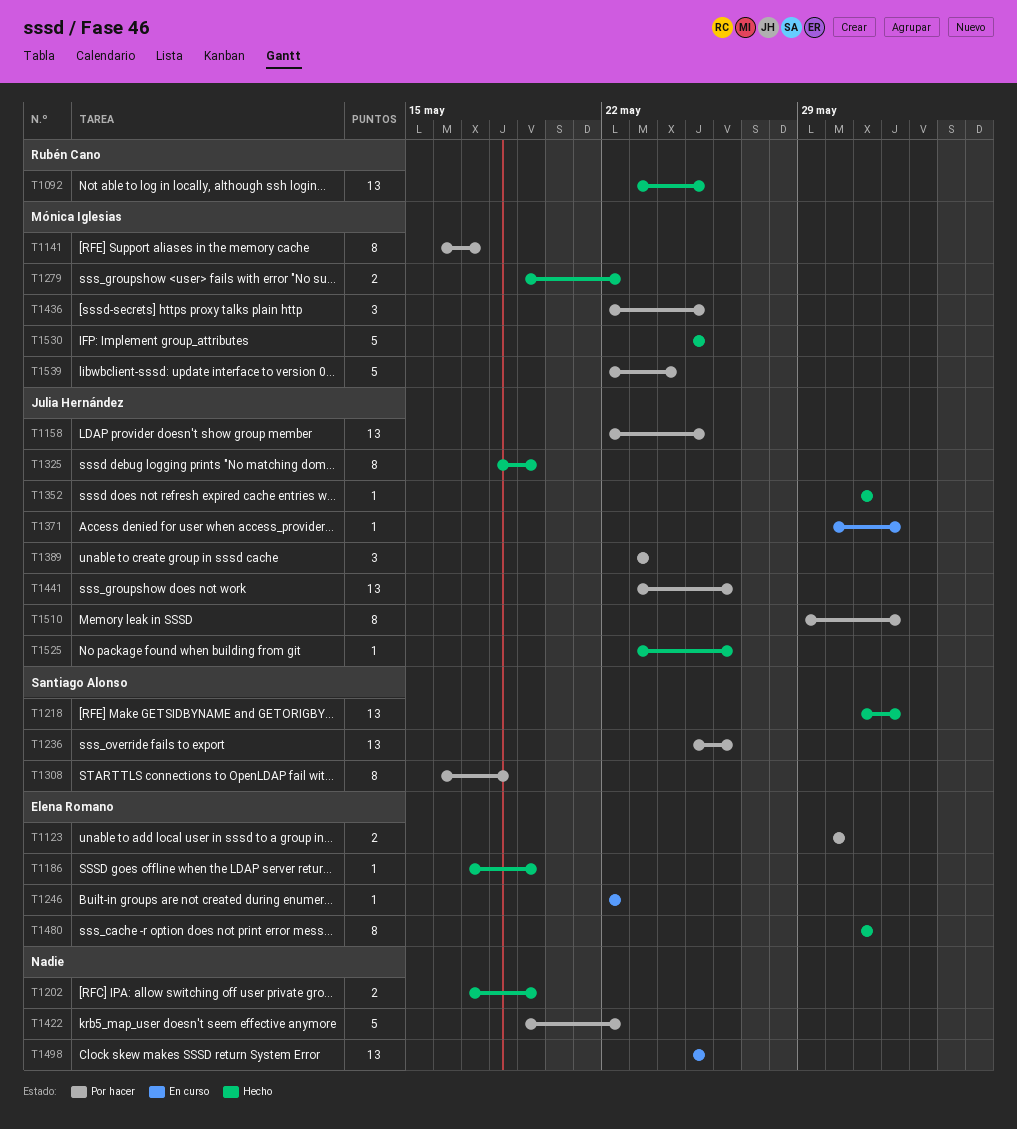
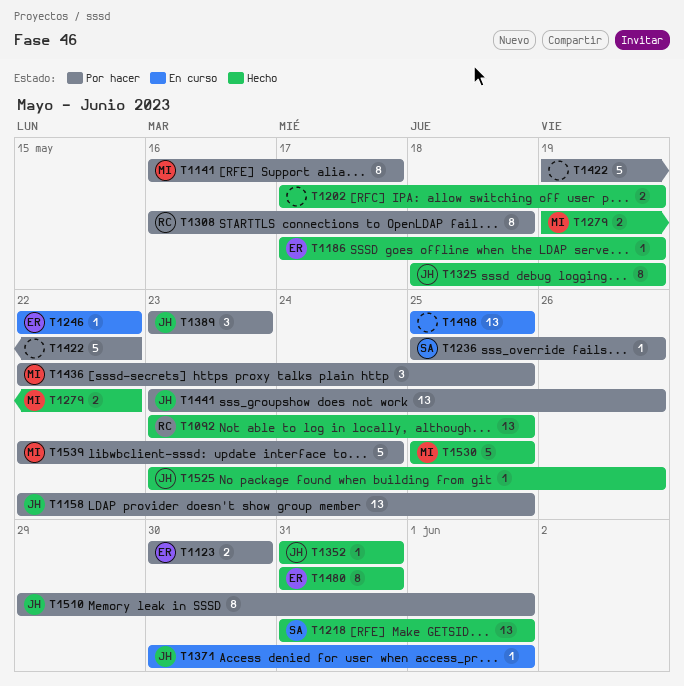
T1236, estimate: 13 -> 1
T1308, owner: Santiago Alonso -> Rubén Cano

